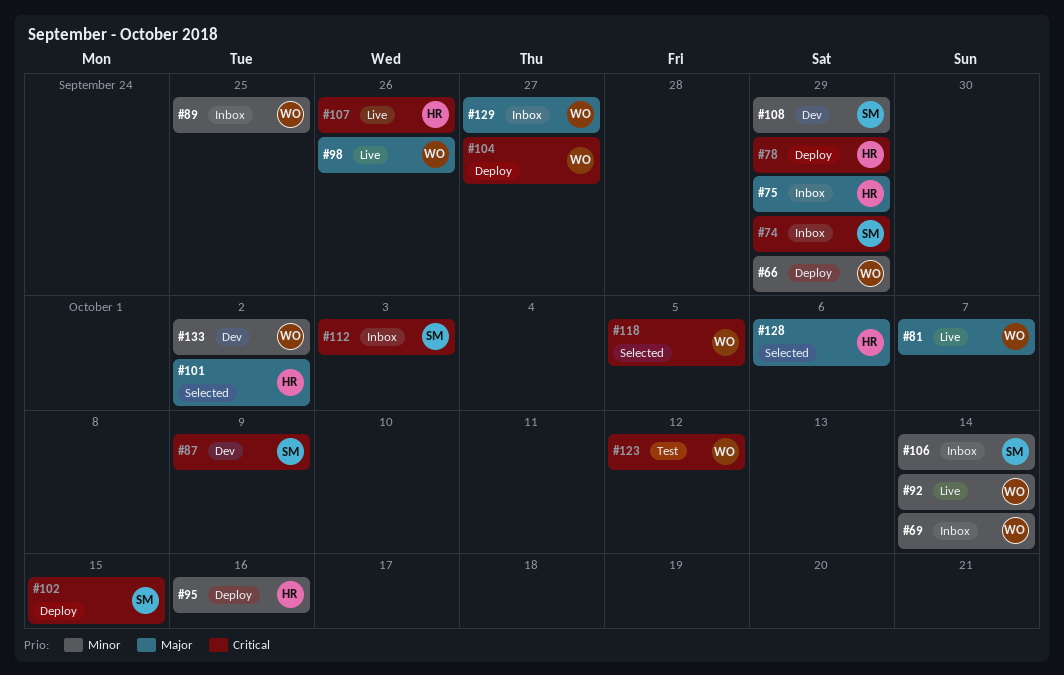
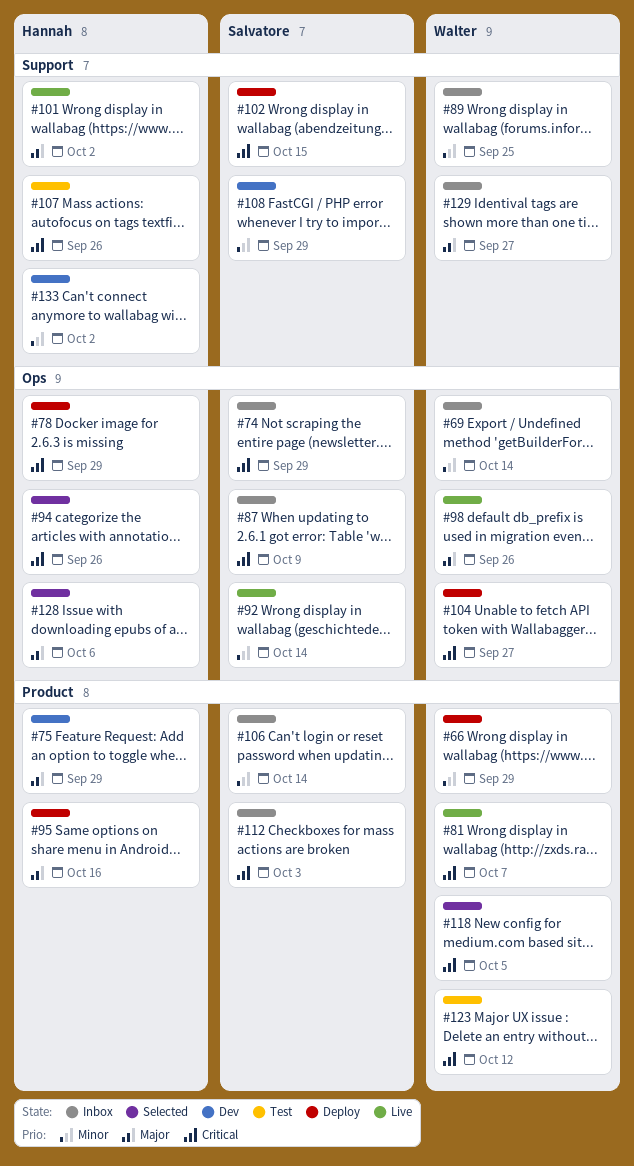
#75, status: Inbox -> Dev
#81, priority: Major -> Critical
#87, status: Dev -> Inbox
#92, owner: Walter -> Salvatore
#94: none -> present
#95, priority: Minor -> Major
#101, status: Selected -> Live
#107, status: Live -> Test
#133, owner: Walter -> Hannah

